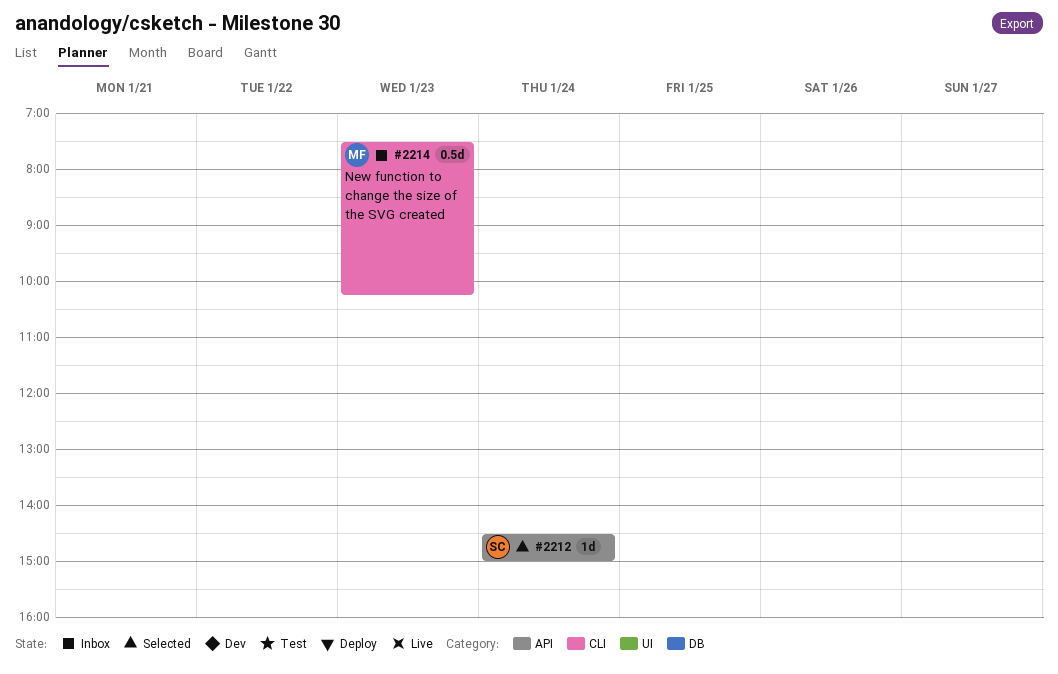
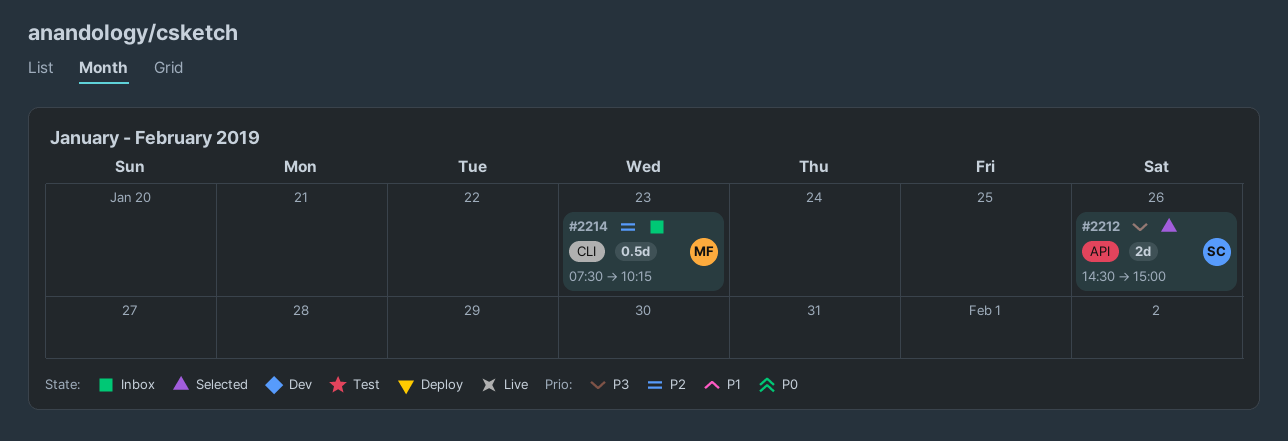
#2212, estimate: 1d -> 2d
#2212, day: Jan 24 -> Jan 26

